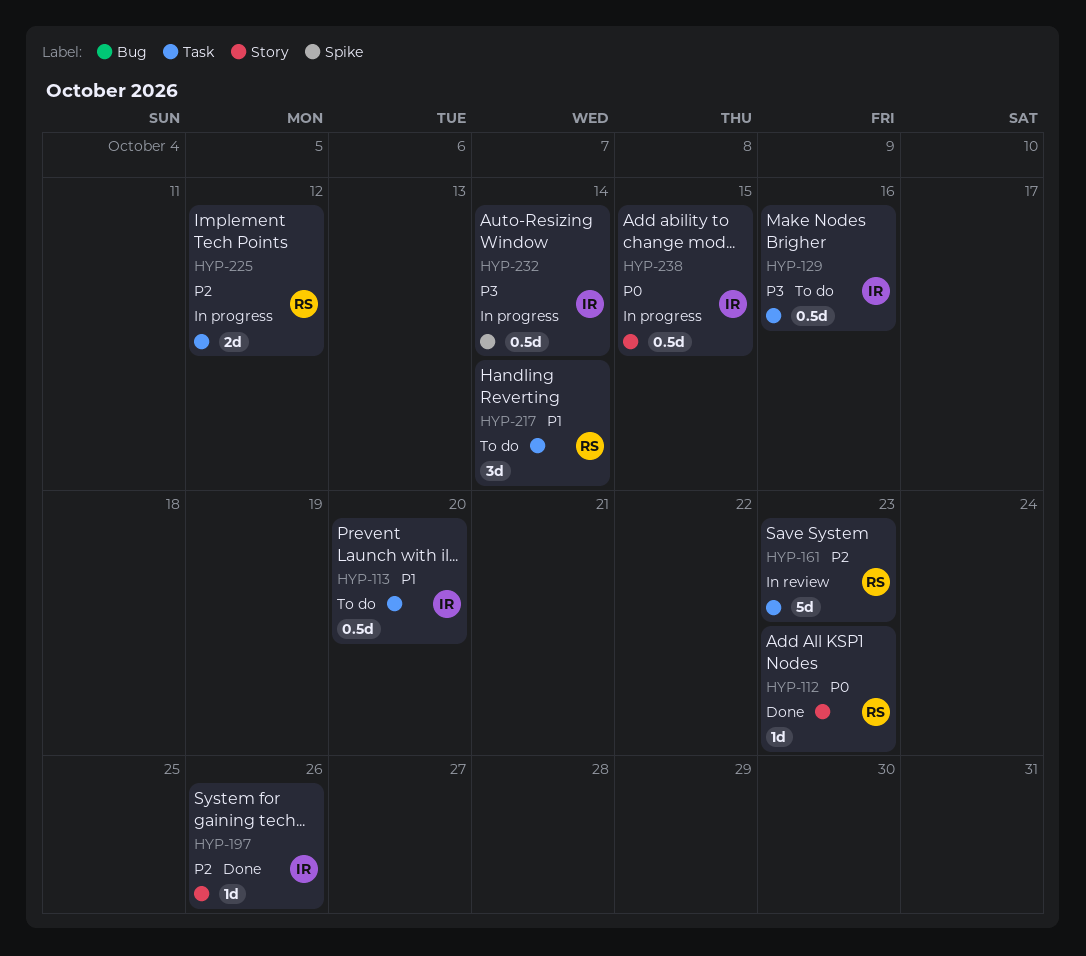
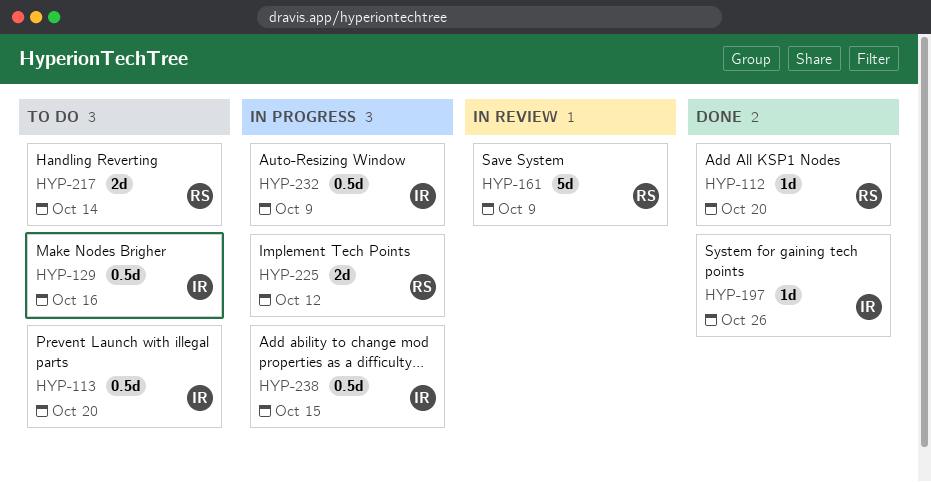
HYP-112, due: Oct 23 -> Oct 20
HYP-161, due: Oct 23 -> Oct 9
HYP-217, estimate: 3d -> 2d
HYP-232, due: Oct 14 -> Oct 9

